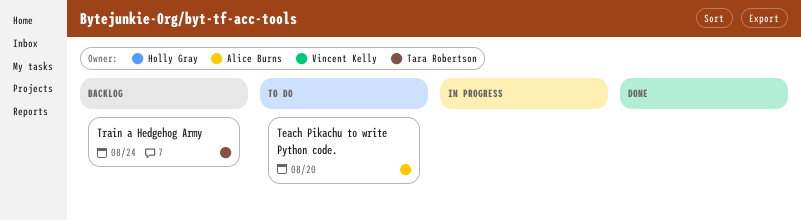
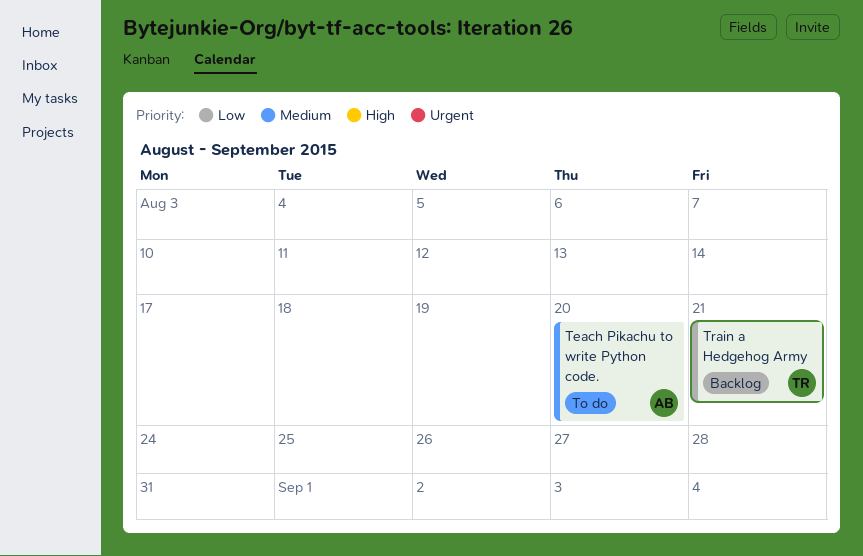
Train a Hedgehog Army, due: Aug 24 -> Aug 21

